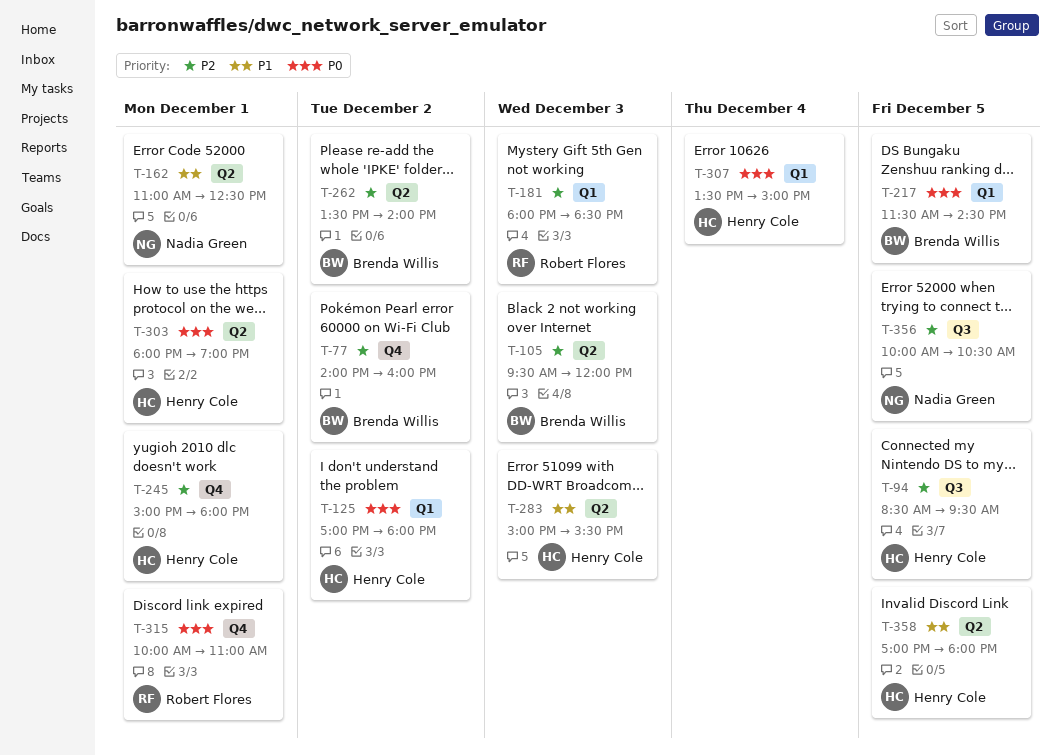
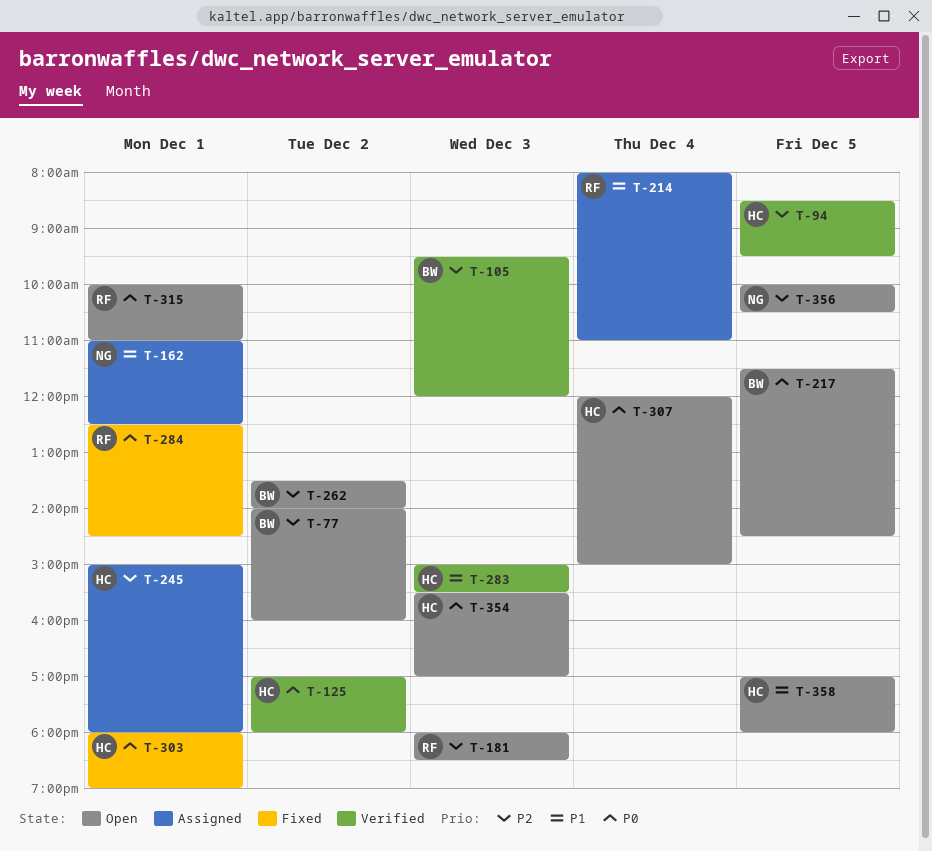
T-214: none -> present
T-284: none -> present
T-307, begins: 13:30 -> 12:00
T-354: none -> present

